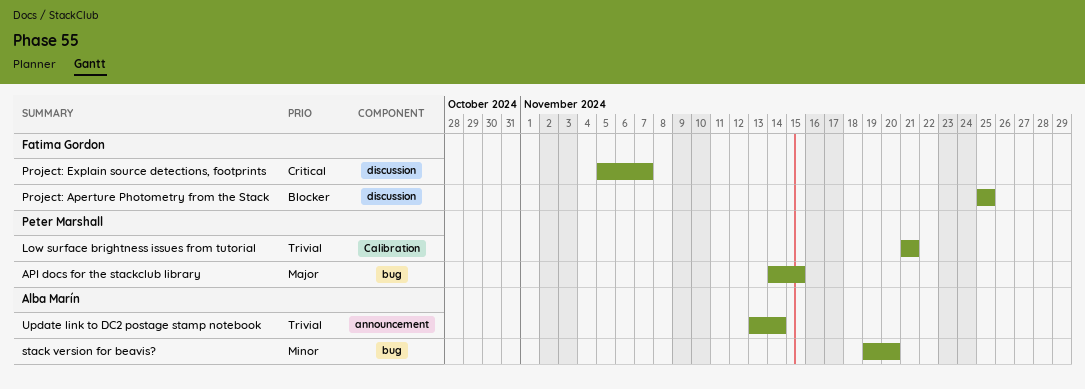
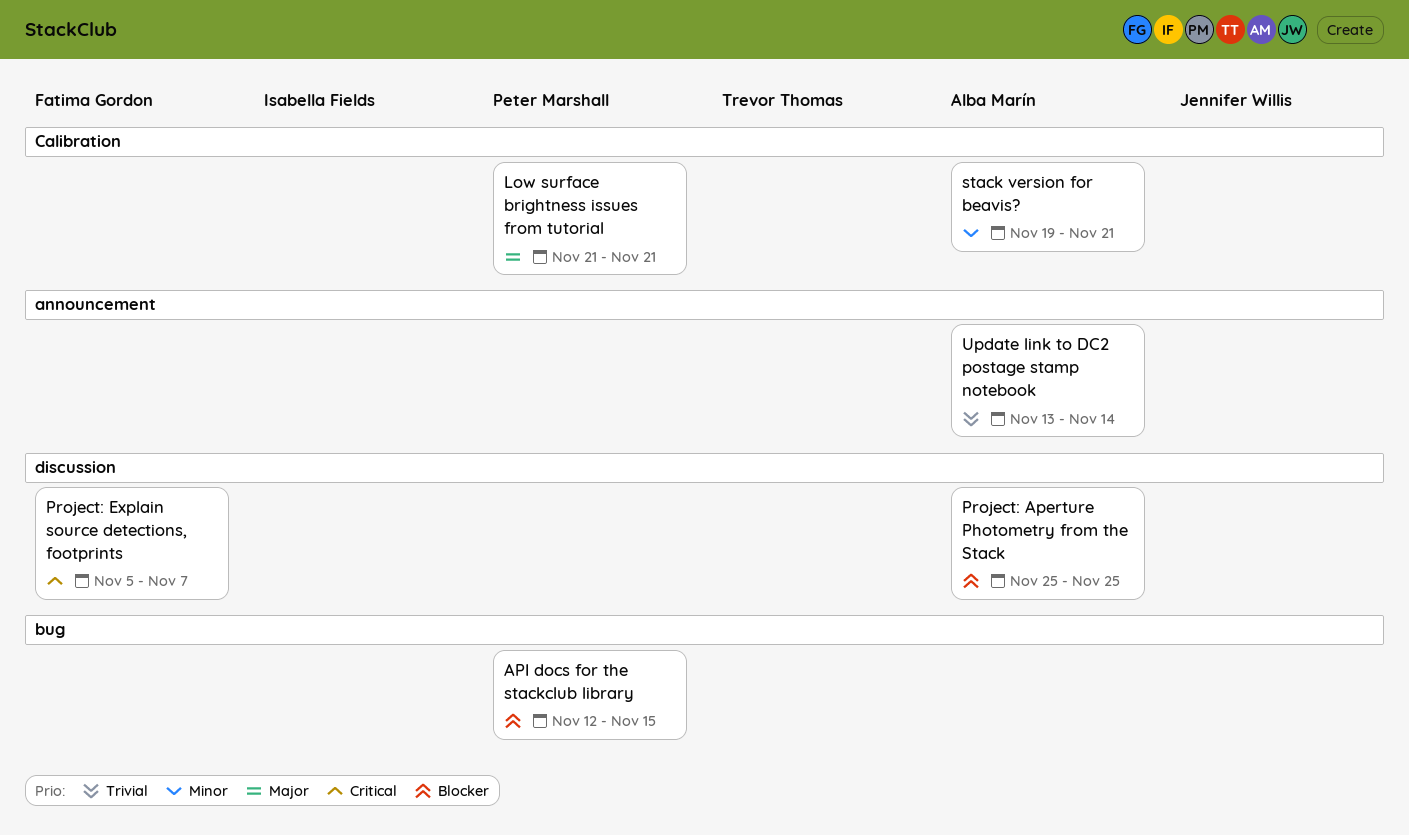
API docs for the stackclub library, priority: Major -> Blocker
API docs for the stackclub library, start: Nov 14 -> Nov 12
Low surface brightness issues from tutorial, priority: Trivial -> Major
Project: Aperture Photometry from the Stack, owner: Fatima Gordon -> Alba Marín
stack version for beavis?, label: bug -> Calibration
stack version for beavis?, due: Nov 20 -> Nov 21

